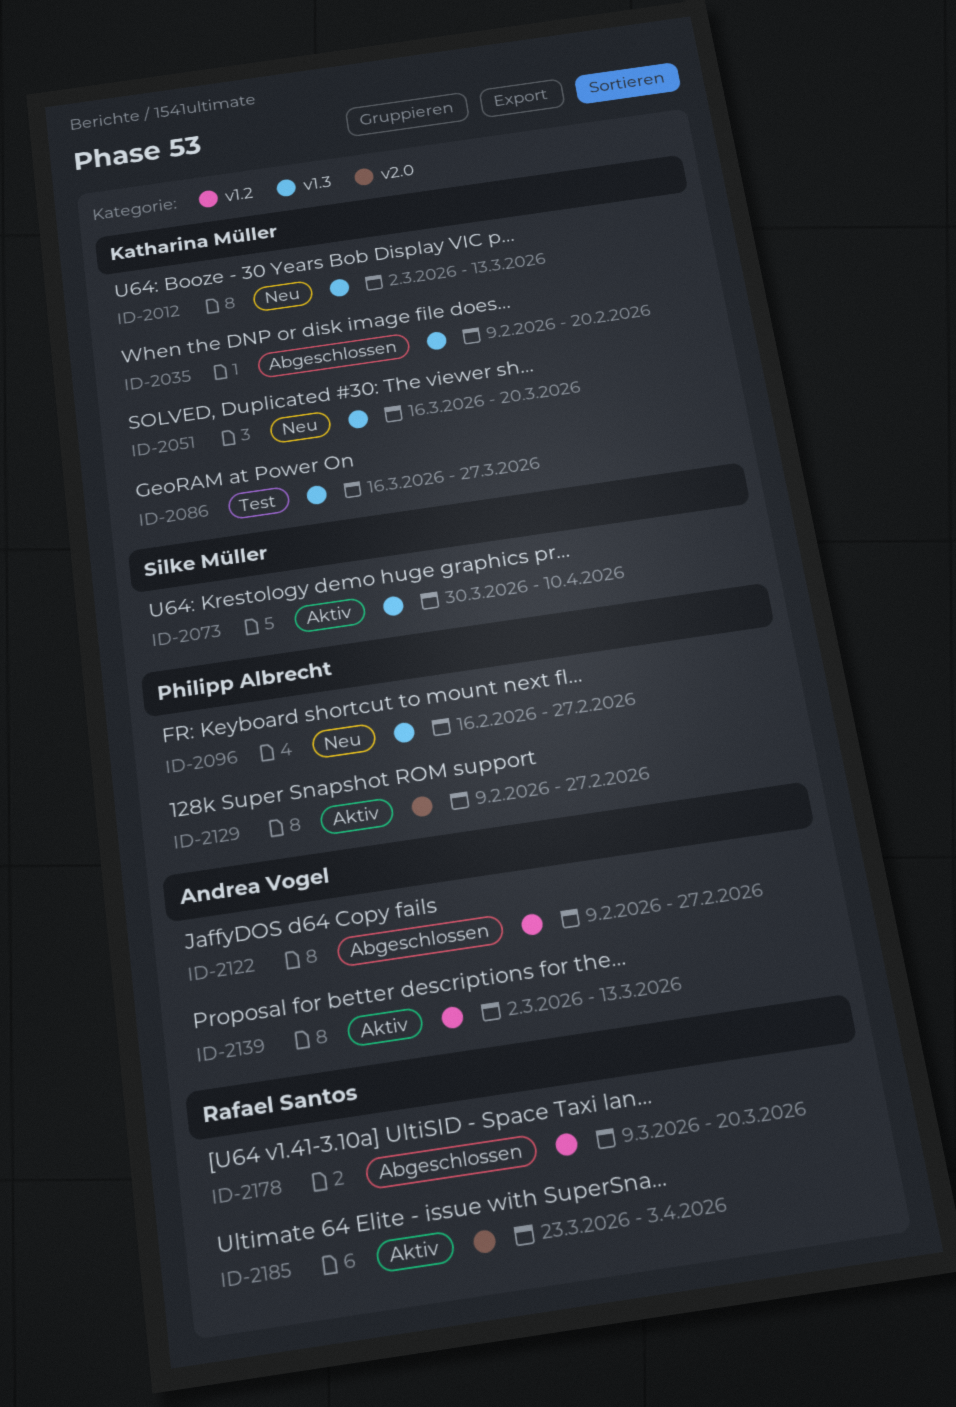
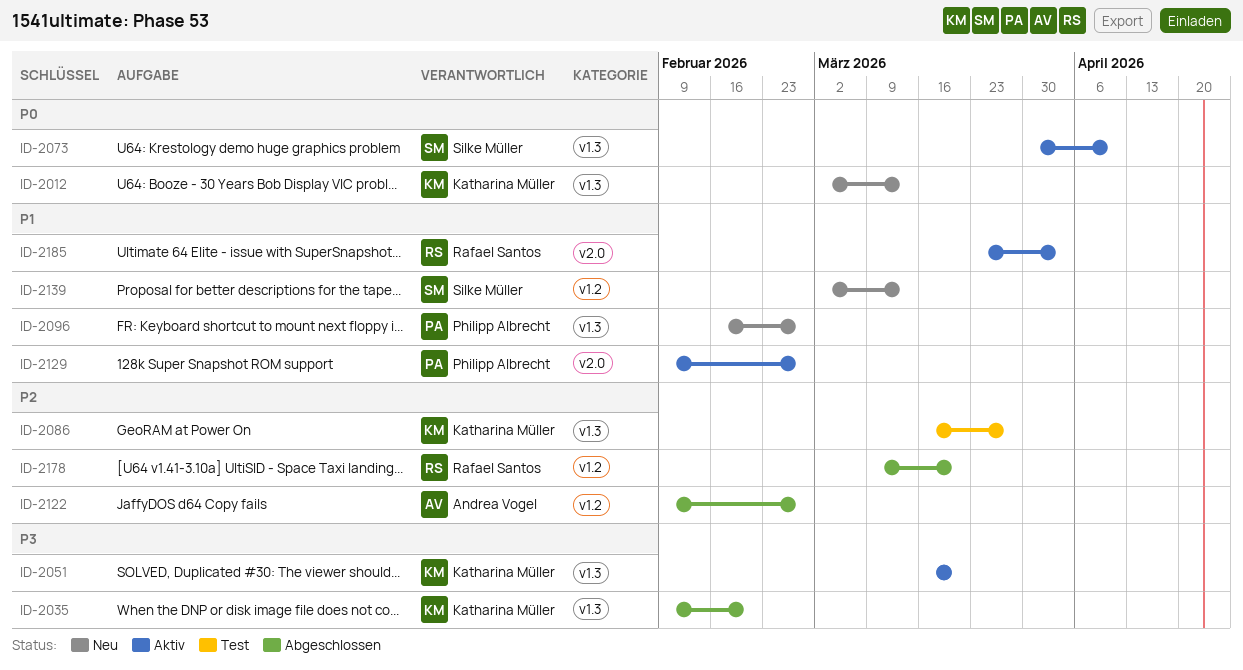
ID-2051, status: Neu -> Aktiv
ID-2139, status: Aktiv -> Neu
ID-2139, owner: Andrea Vogel -> Silke Müller

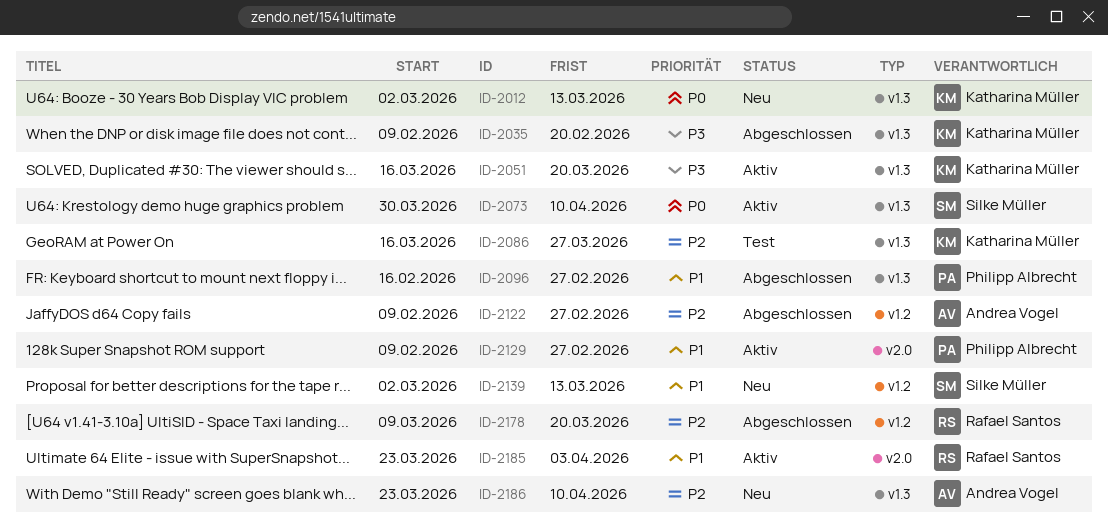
ID-2096, status: Neu -> Abgeschlossen
ID-2186: none -> present

